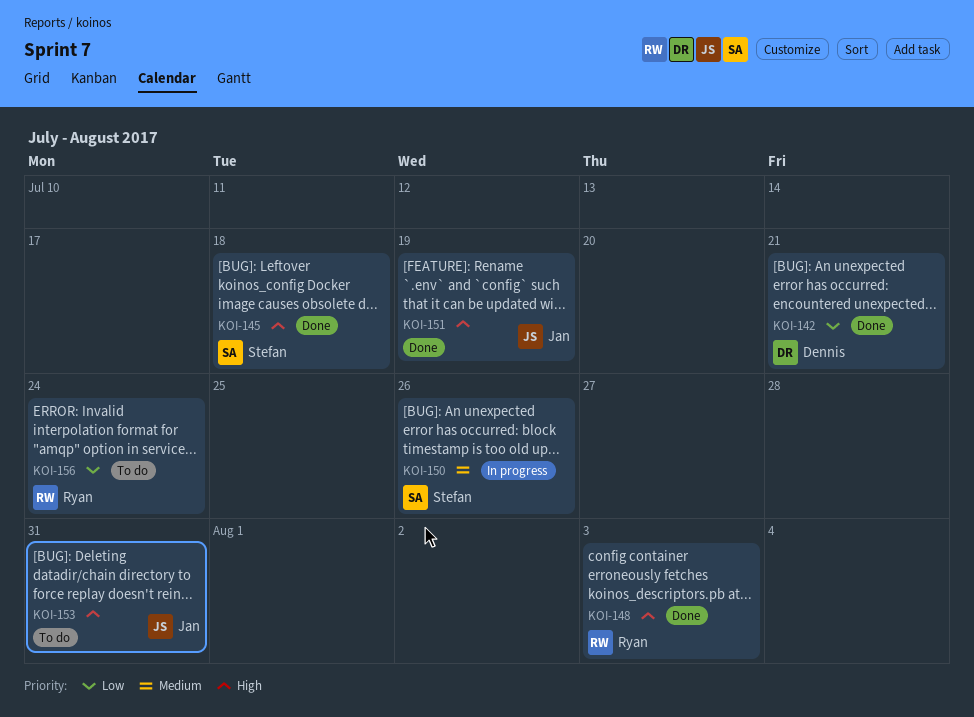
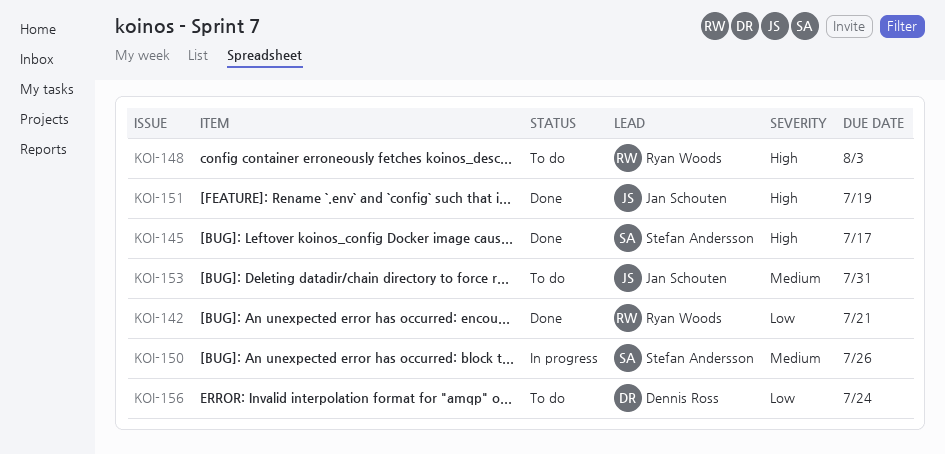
KOI-142, owner: Dennis Ross -> Ryan Woods
KOI-145, due: Jul 18 -> Jul 17
KOI-148, status: Done -> To do
KOI-153, priority: High -> Medium
KOI-156, owner: Ryan Woods -> Dennis Ross

